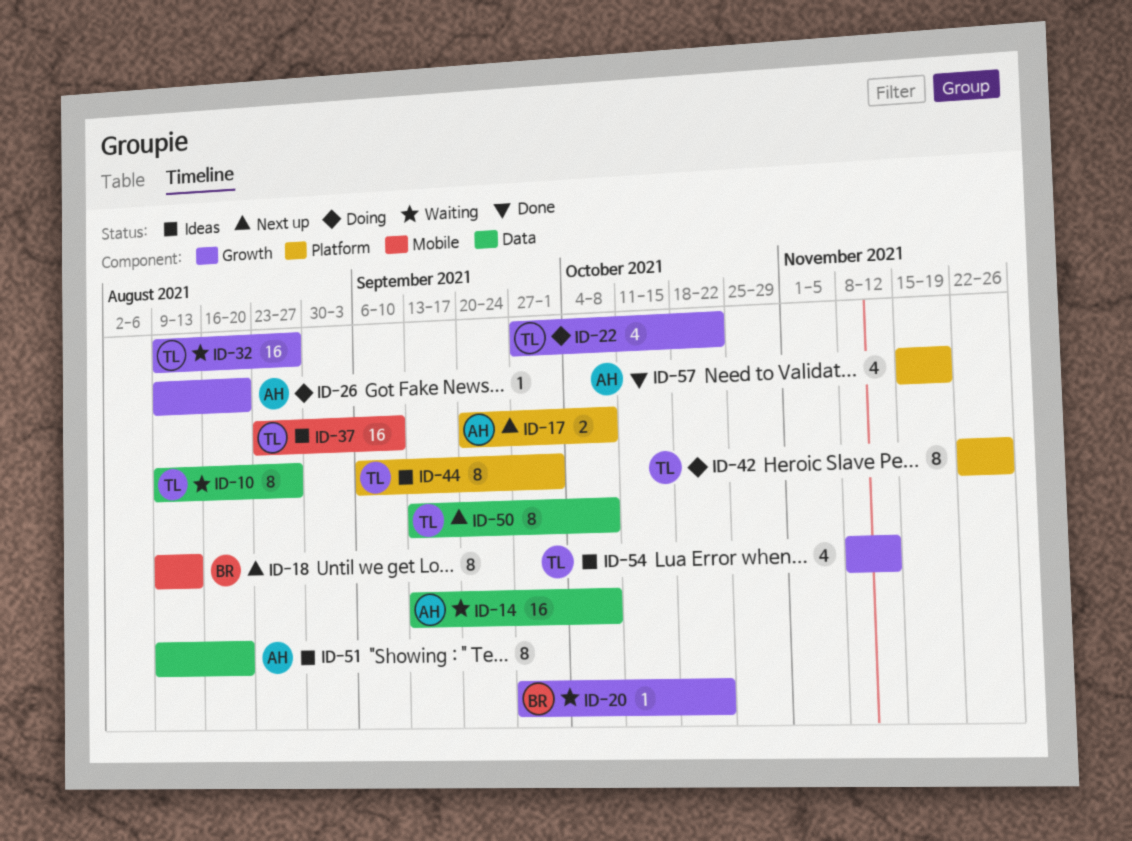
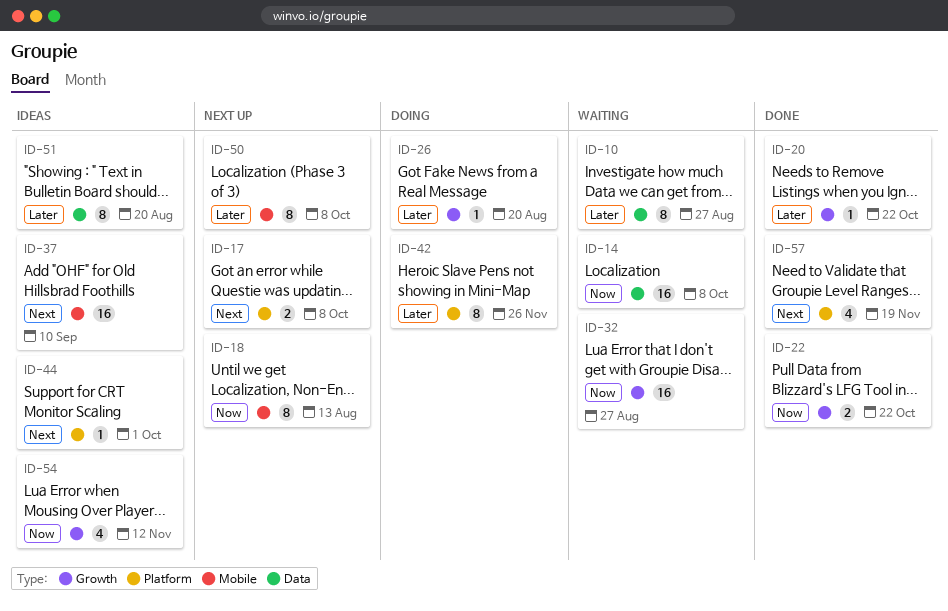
ID-20, status: Waiting -> Done
ID-22, status: Doing -> Done
ID-22, estimate: 4 -> 2
ID-44, estimate: 8 -> 1
ID-50, label: Data -> Mobile

